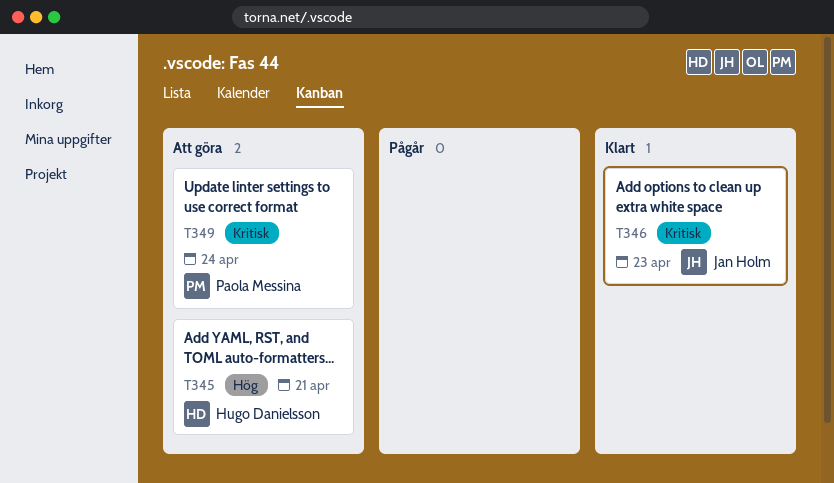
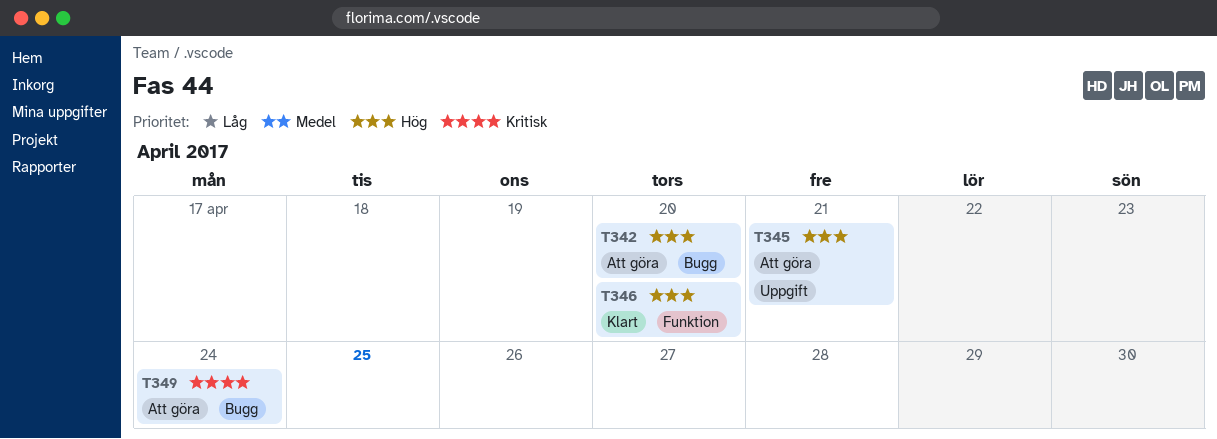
T342: none -> present
T346, priority: Kritisk -> Hög
T346, due: Apr 23 -> Apr 20

